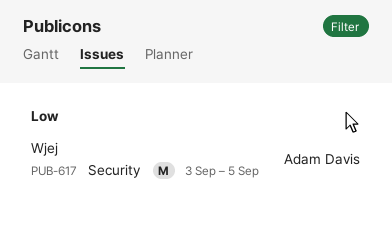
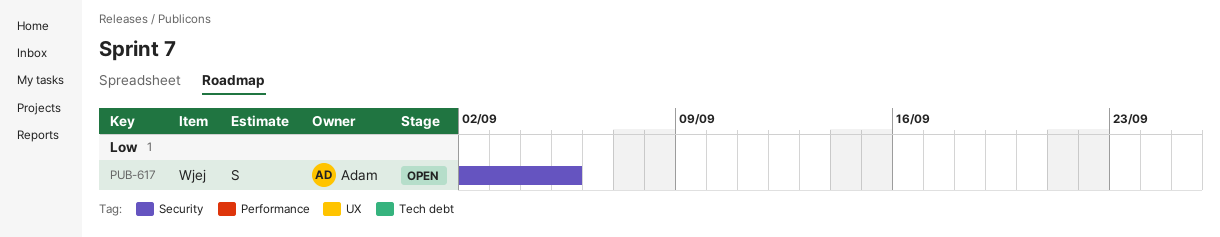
PUB-617, estimate: M -> S
PUB-617, start: Sep 3 -> Sep 2

